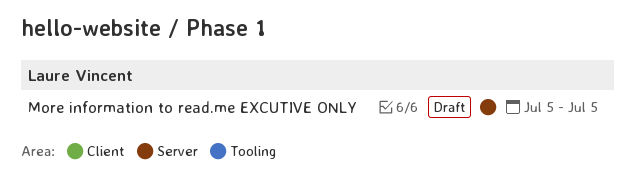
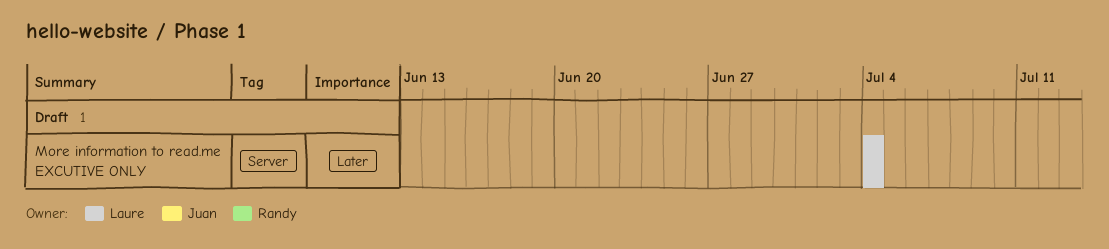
More information to read.me EXCUTIVE ONLY, start: Jul 5 -> Jul 4
More information to read.me EXCUTIVE ONLY, due: Jul 5 -> Jul 4

